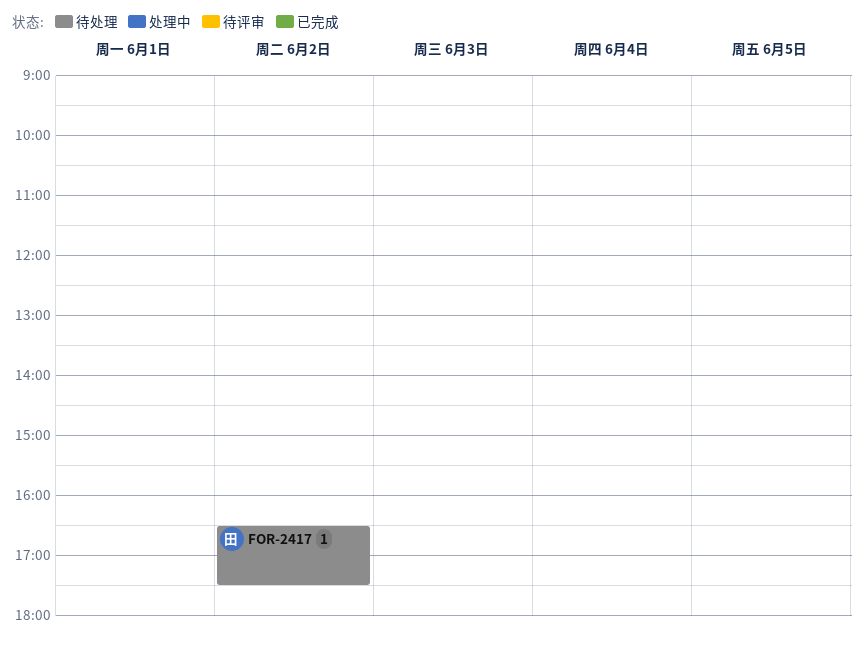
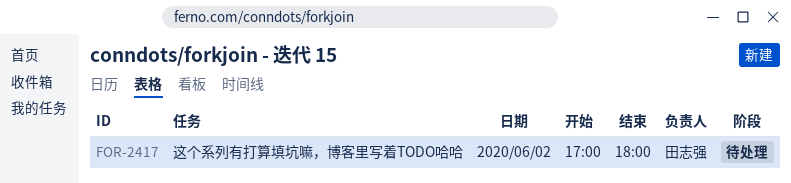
FOR-2417, begins: 16:30 -> 17:00
FOR-2417, ends: 17:30 -> 18:00

